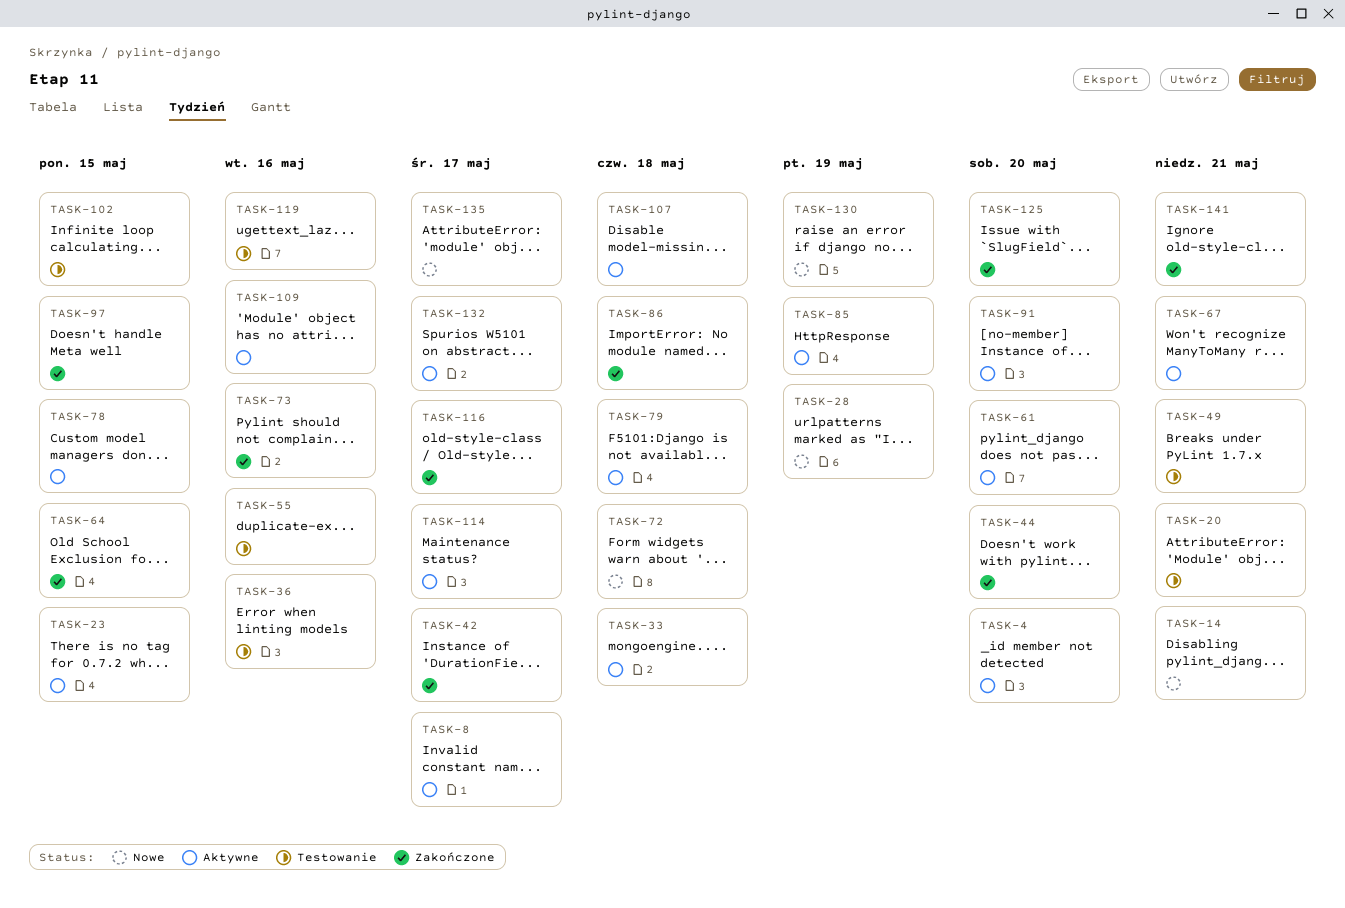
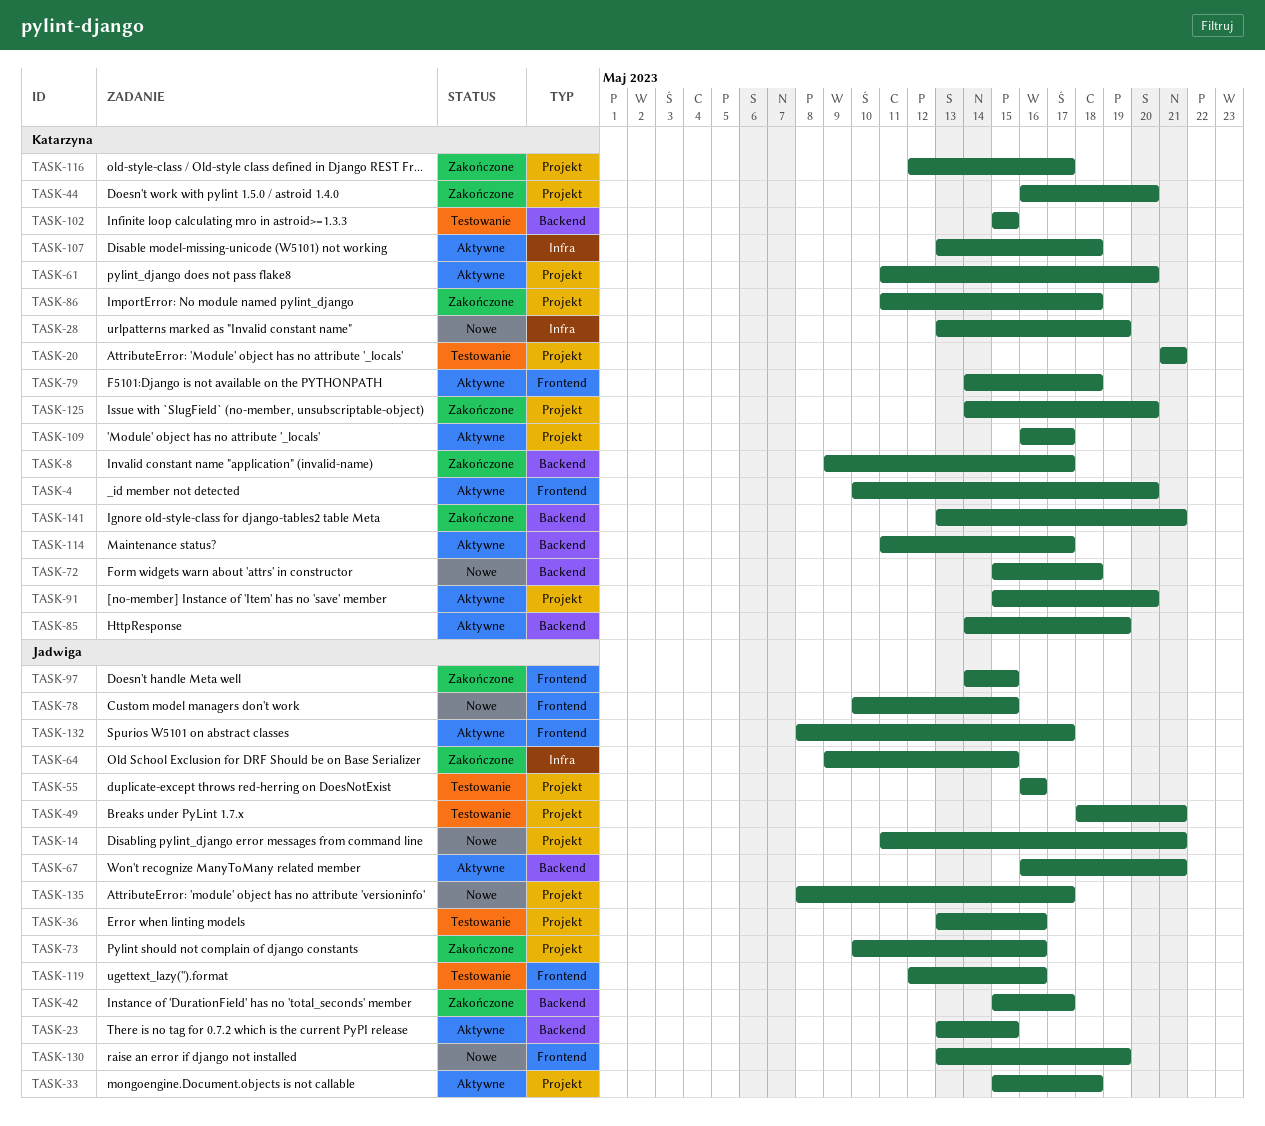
TASK-8, status: Aktywne -> Zakończone
TASK-78, status: Aktywne -> Nowe
TASK-109, due: May 16 -> May 17

